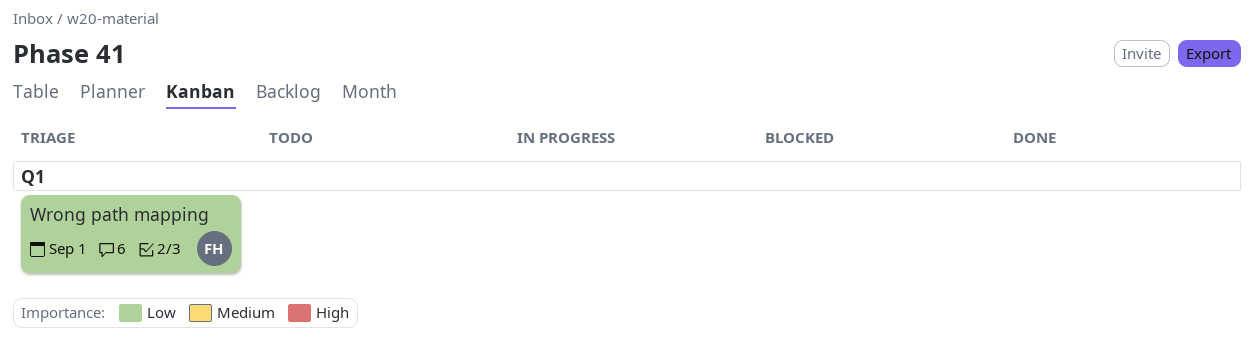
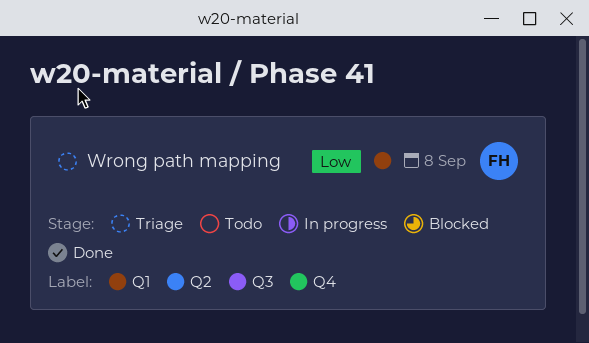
Wrong path mapping, due: Sep 1 -> Sep 8

